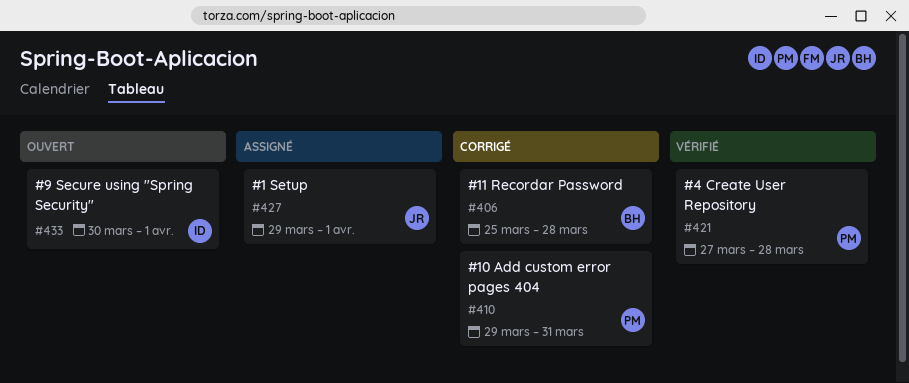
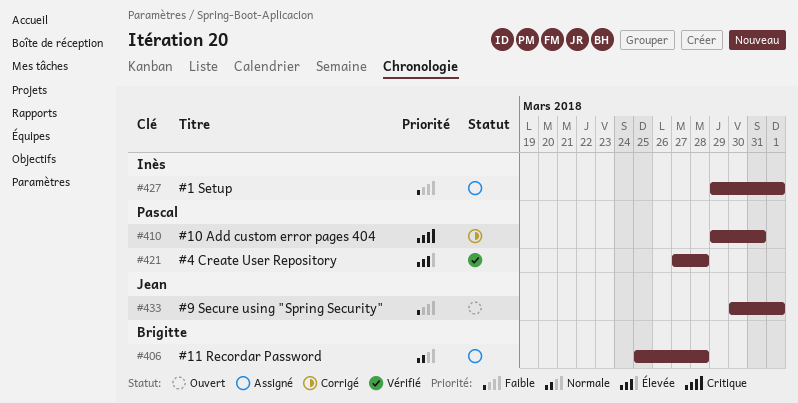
#406, status: Corrigé -> Assigné
#427, owner: Jean -> Inès
#433, owner: Inès -> Jean

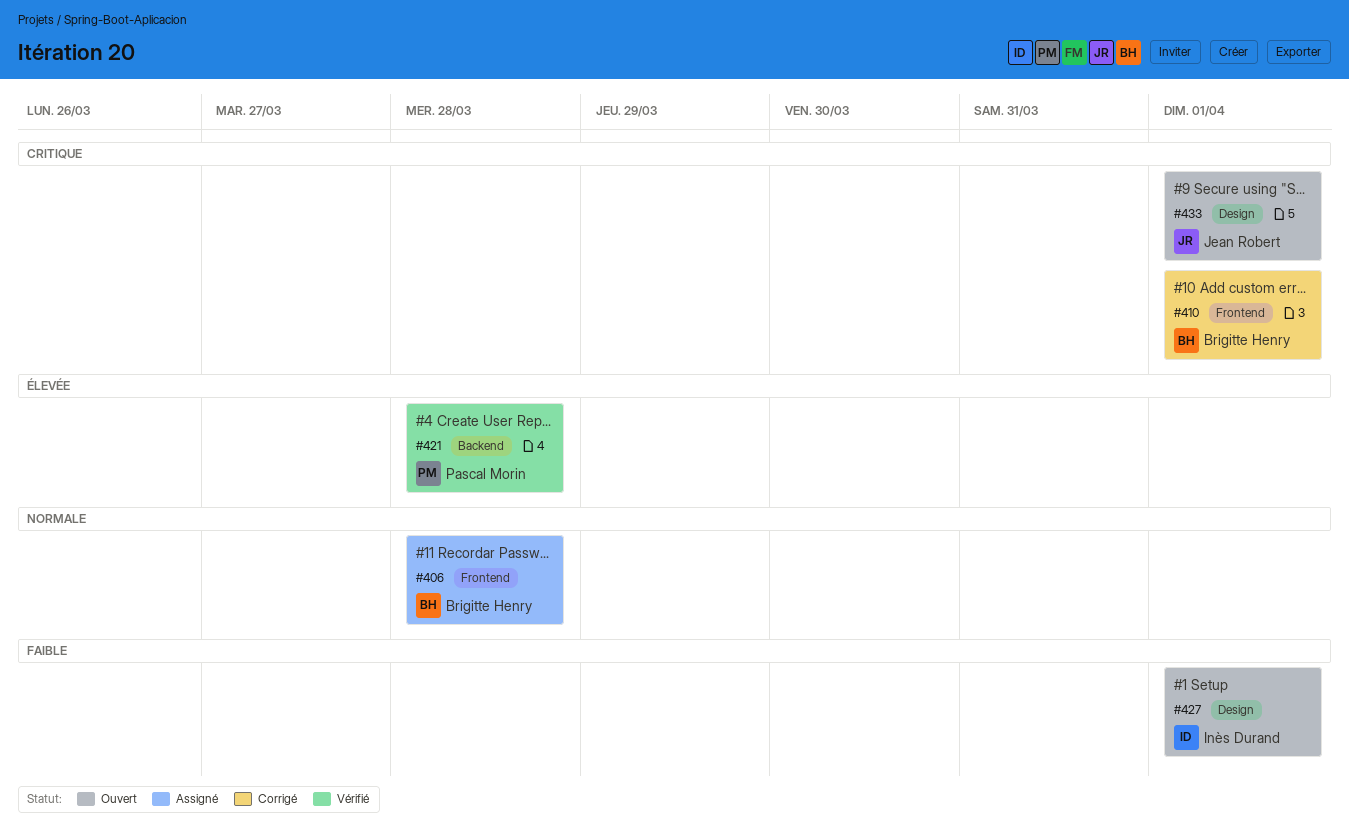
#410, owner: Pascal Morin -> Brigitte Henry
#410, due: Mar 31 -> Apr 1
#427, status: Assigné -> Ouvert
#433, priority: Faible -> Critique

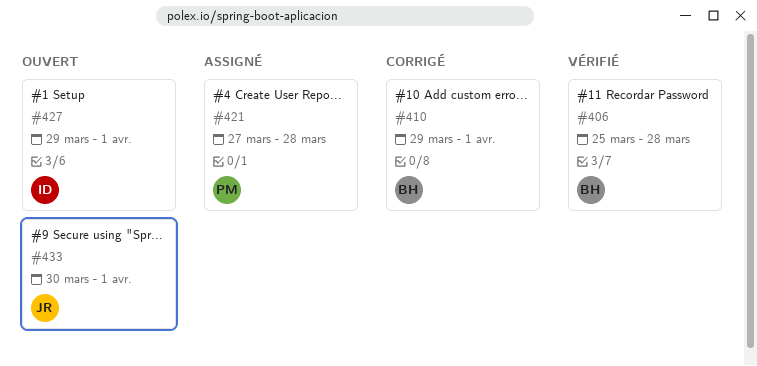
#406, status: Assigné -> Vérifié
#421, status: Vérifié -> Assigné

